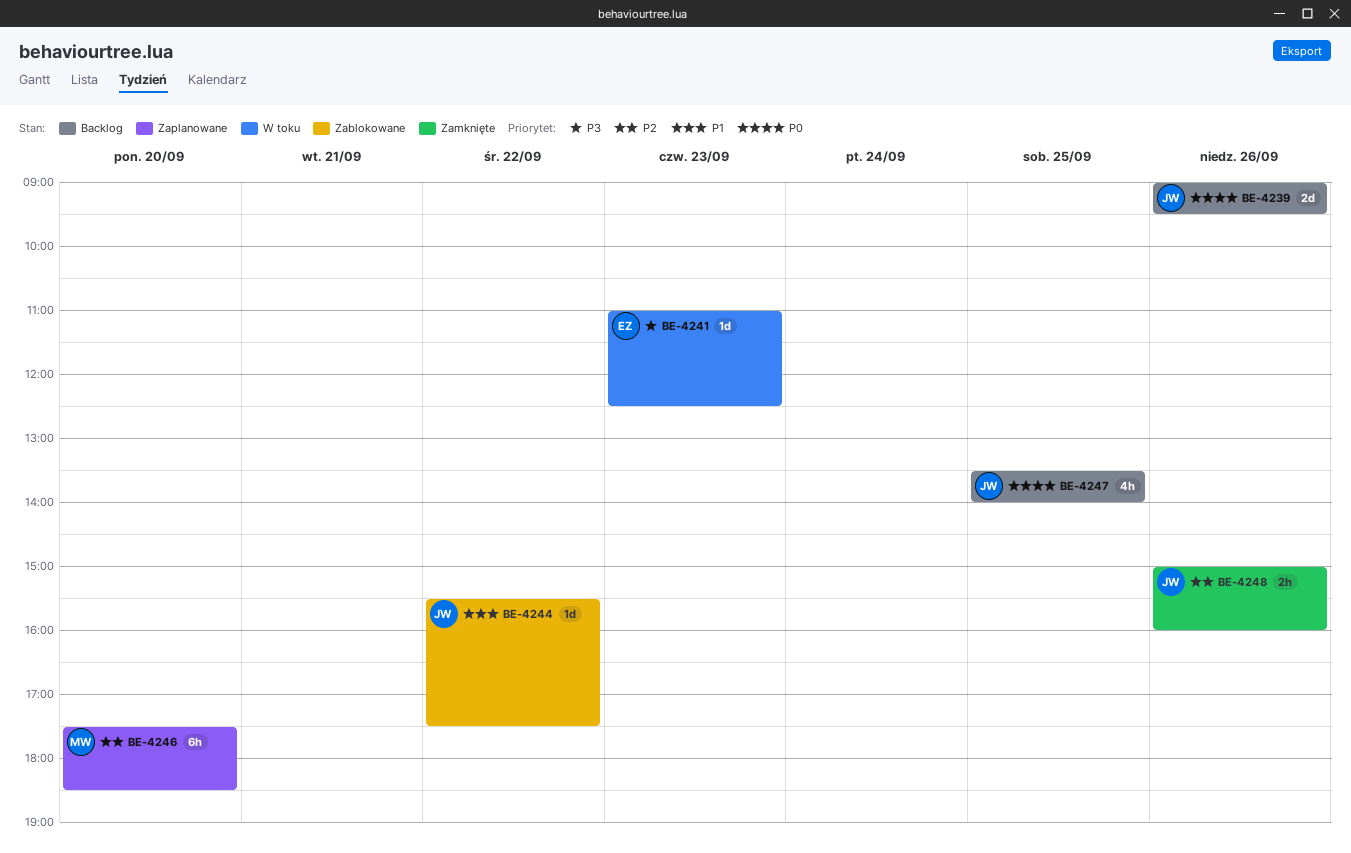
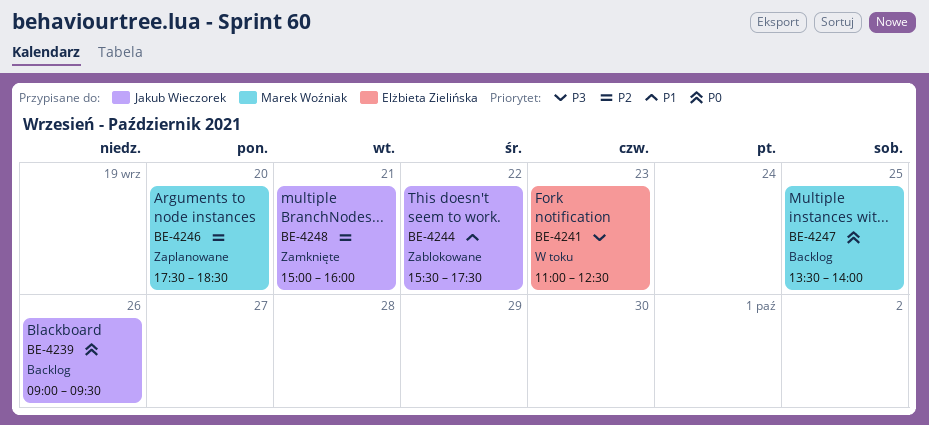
BE-4247, owner: Jakub Wieczorek -> Marek Woźniak
BE-4248, day: Sep 26 -> Sep 21

